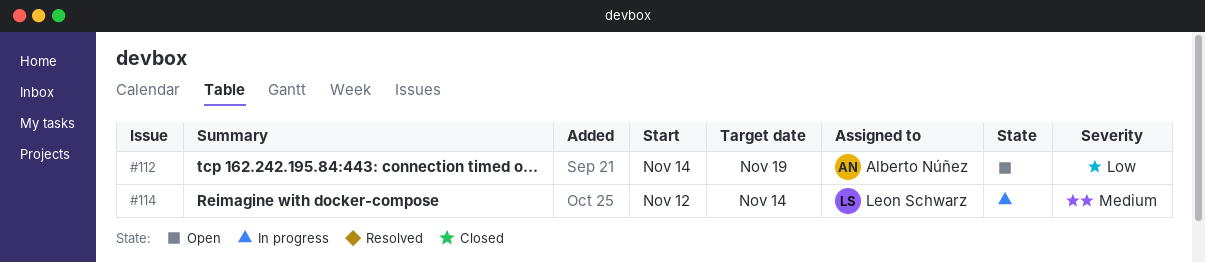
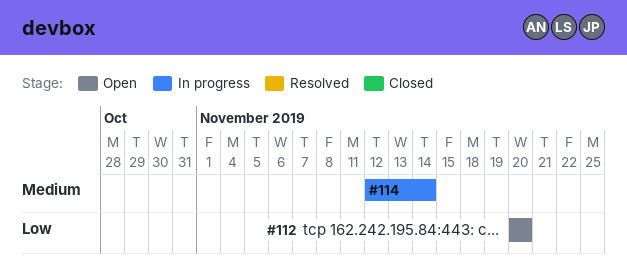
#112, start: Nov 14 -> Nov 20
#112, due: Nov 19 -> Nov 20

